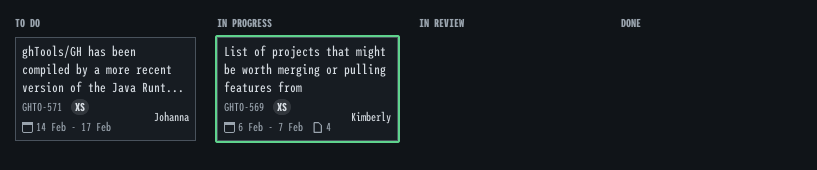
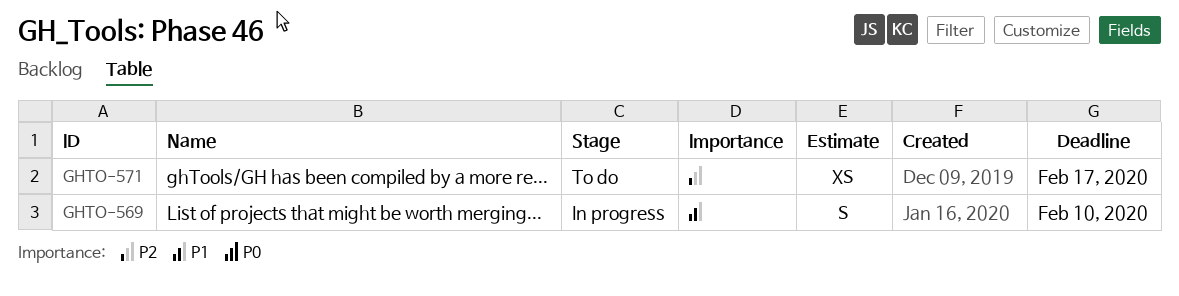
GHTO-569, estimate: XS -> S
GHTO-569, due: Feb 7 -> Feb 10

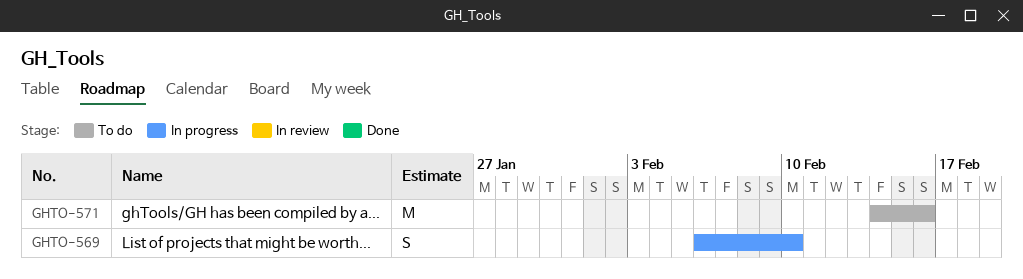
GHTO-571, estimate: XS -> M
GHTO-571, due: Feb 17 -> Feb 16

